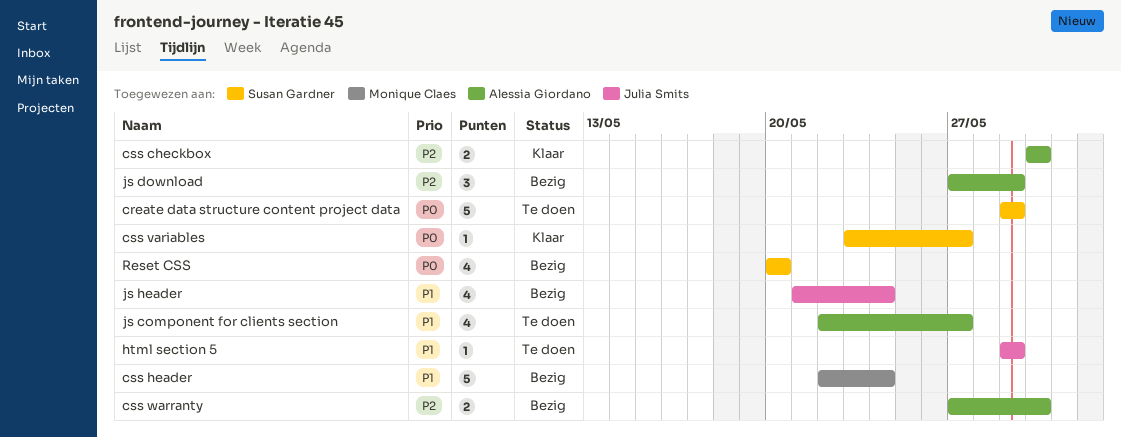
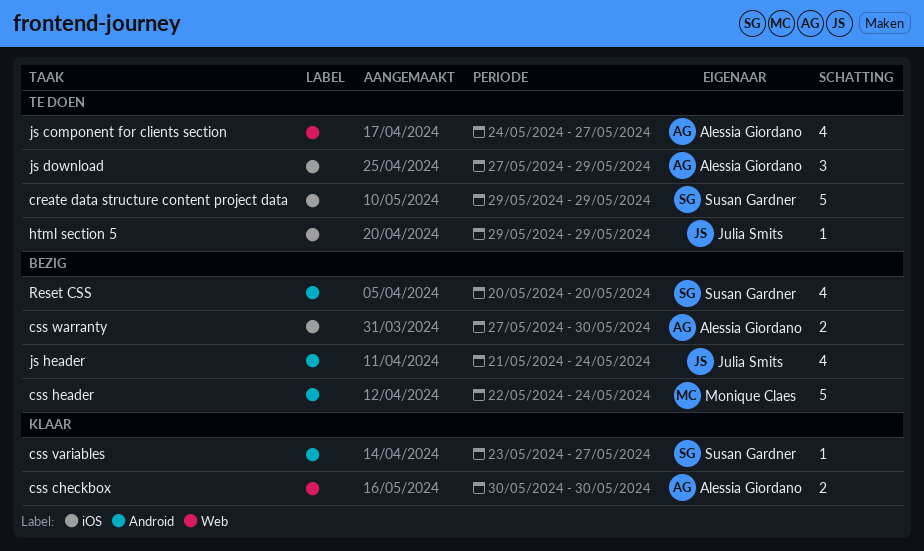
js component for clients section, start: May 22 -> May 24
js download, status: Bezig -> Te doen

